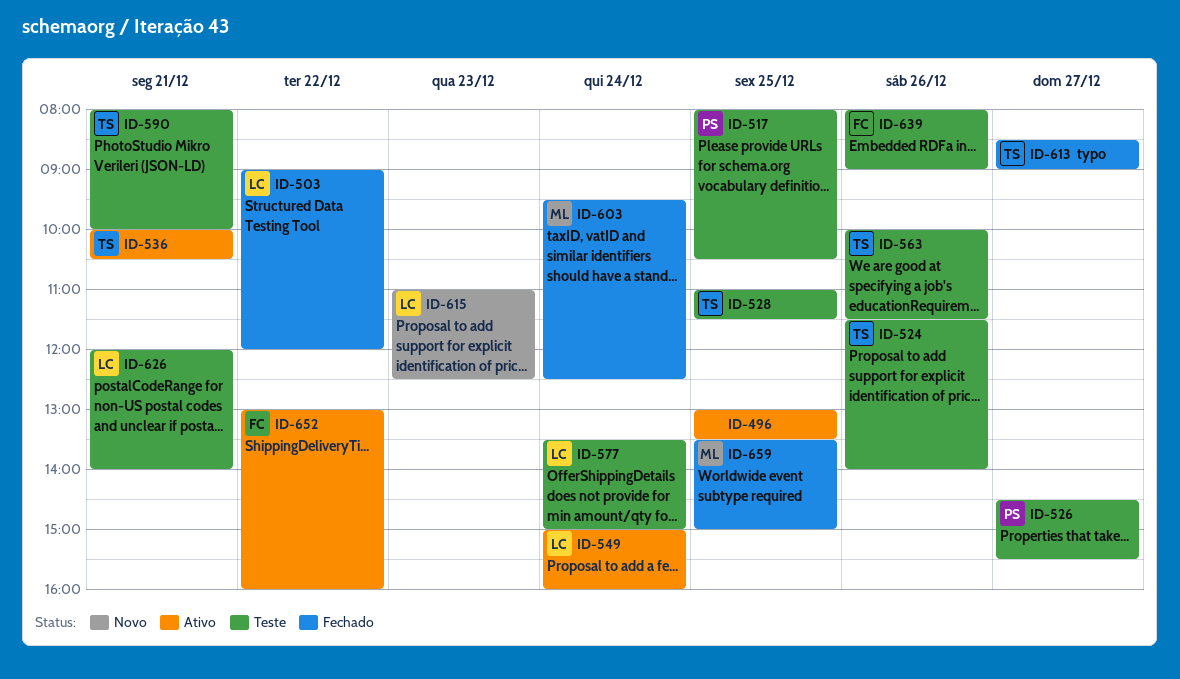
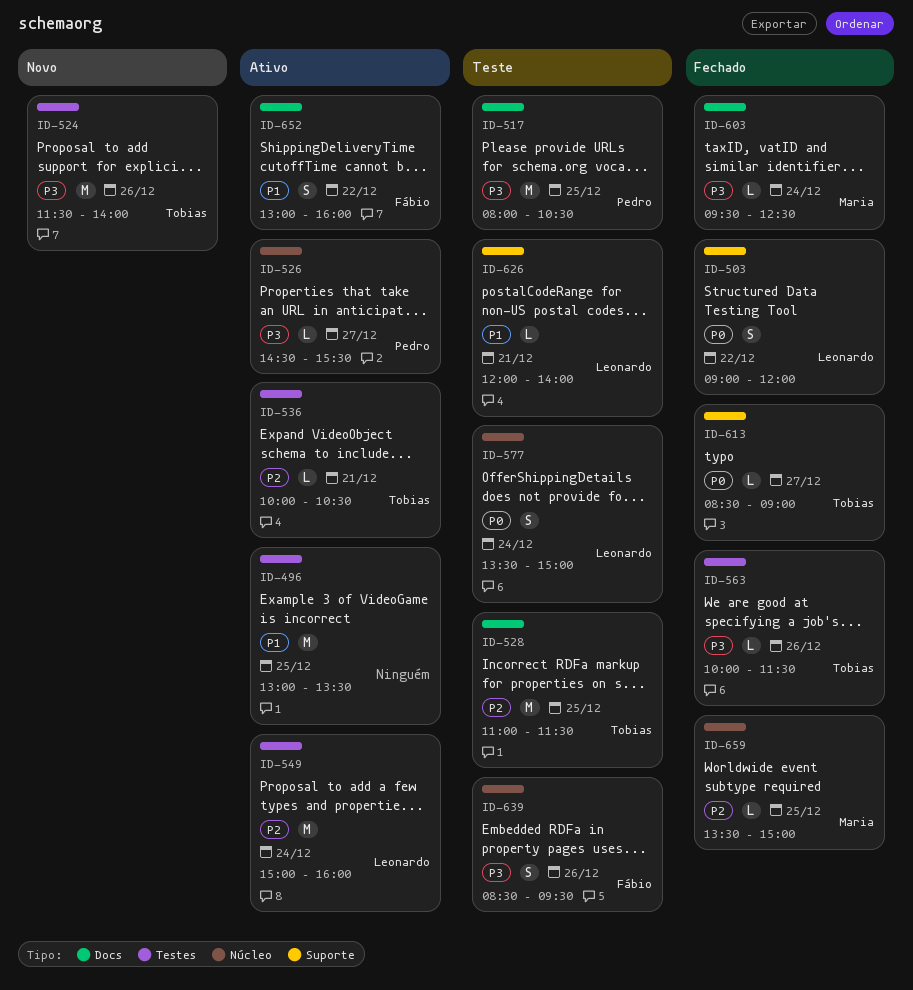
ID-524, status: Teste -> Novo
ID-526, status: Teste -> Ativo
ID-563, status: Teste -> Fechado
ID-590: present -> none
ID-615: present -> none
ID-639, begins: 08:00 -> 08:30
ID-639, ends: 09:00 -> 09:30

